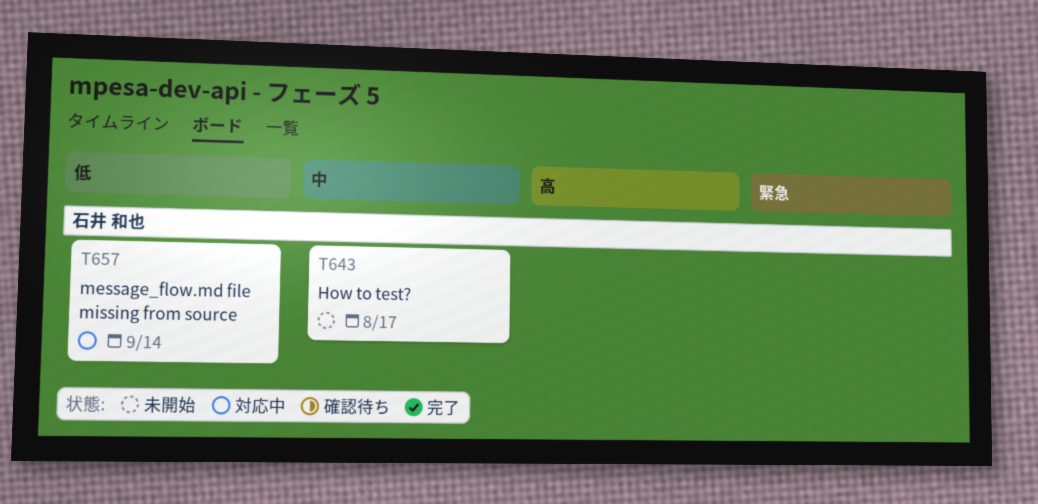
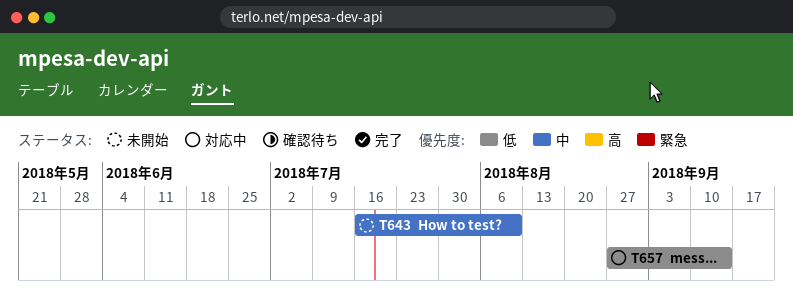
T643, due: Aug 17 -> Aug 10

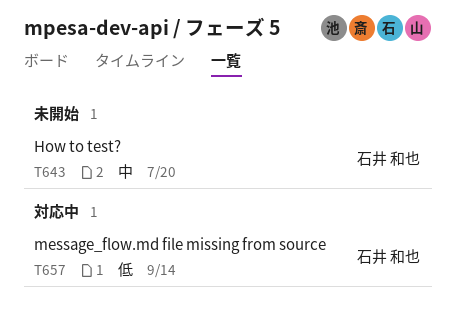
T643, due: Aug 10 -> Jul 20

